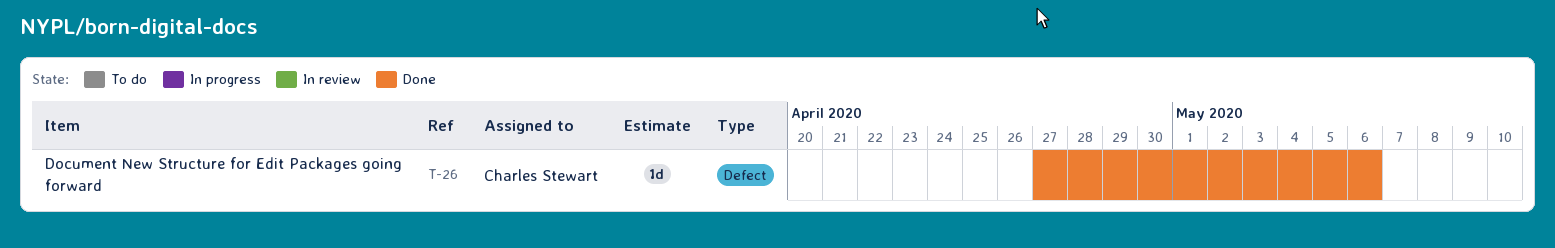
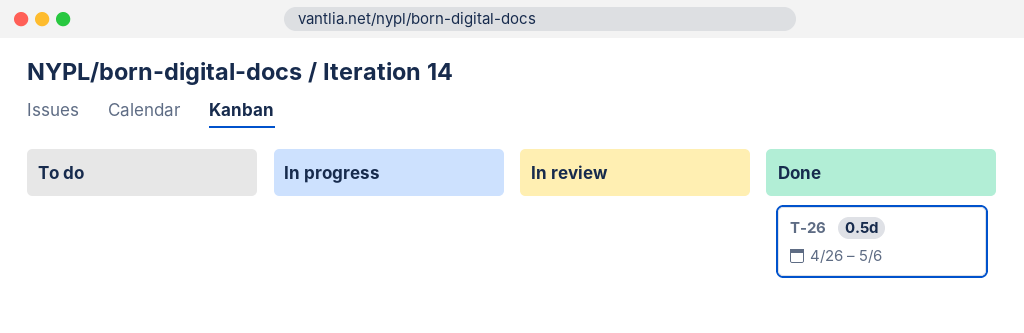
T-26, estimate: 1d -> 0.5d
T-26, start: Apr 27 -> Apr 26

